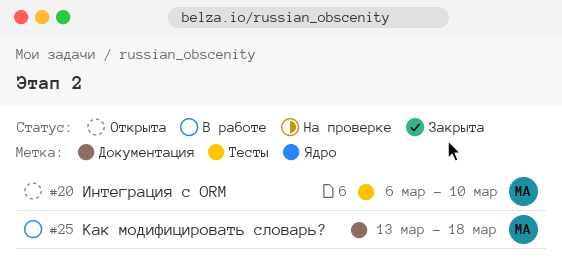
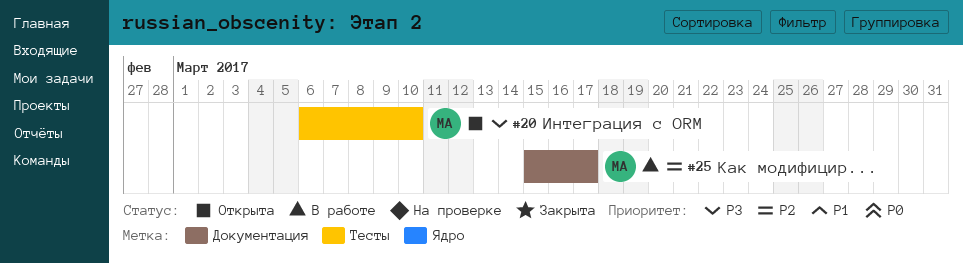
#25, start: Mar 13 -> Mar 15
#25, due: Mar 18 -> Mar 17

